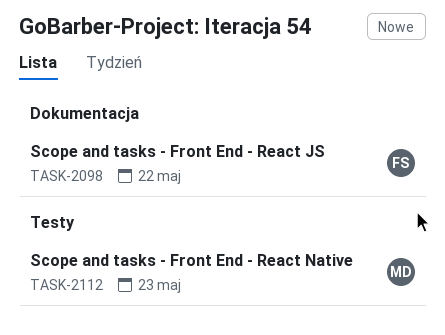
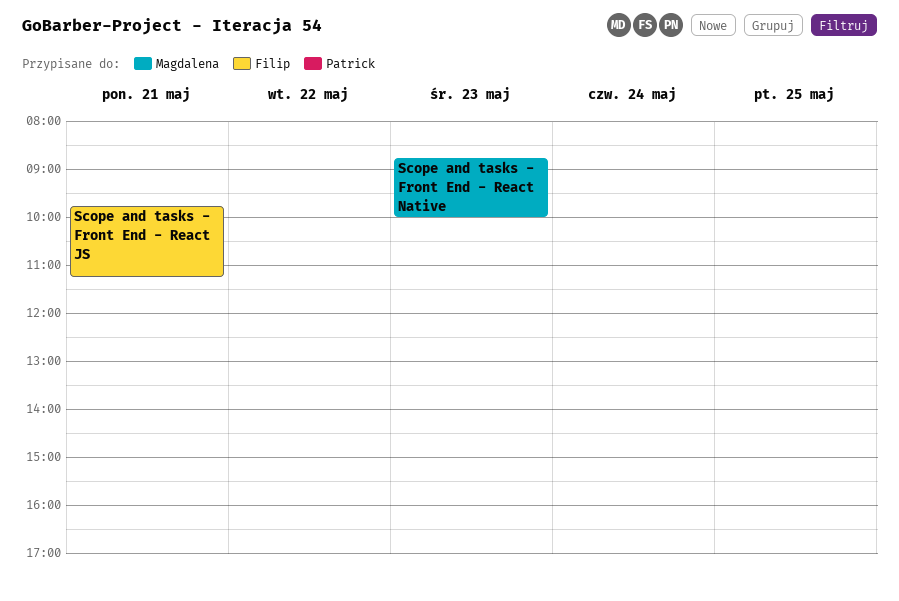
Scope and tasks - Front End - React JS, day: May 22 -> May 21

